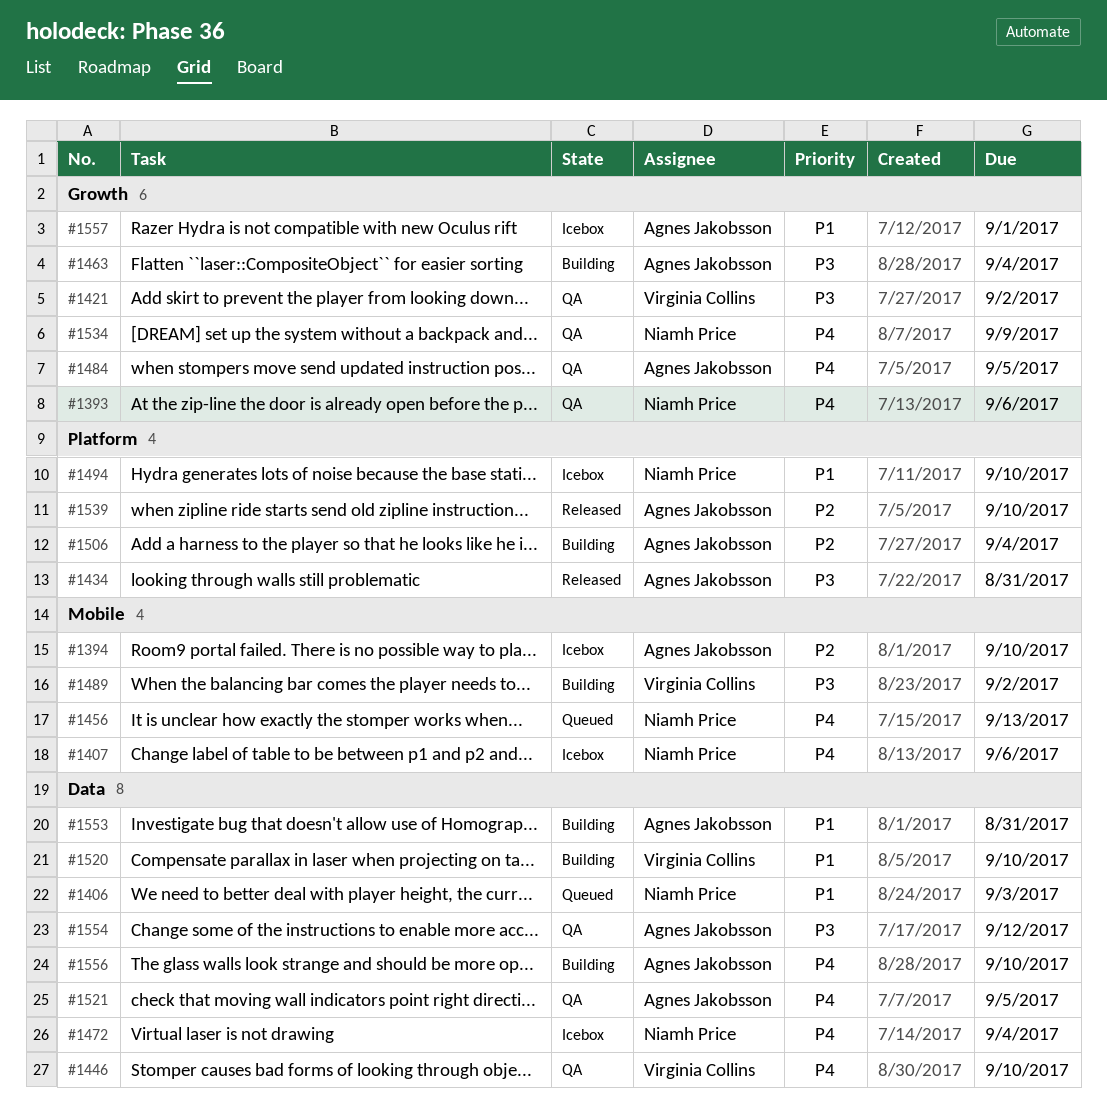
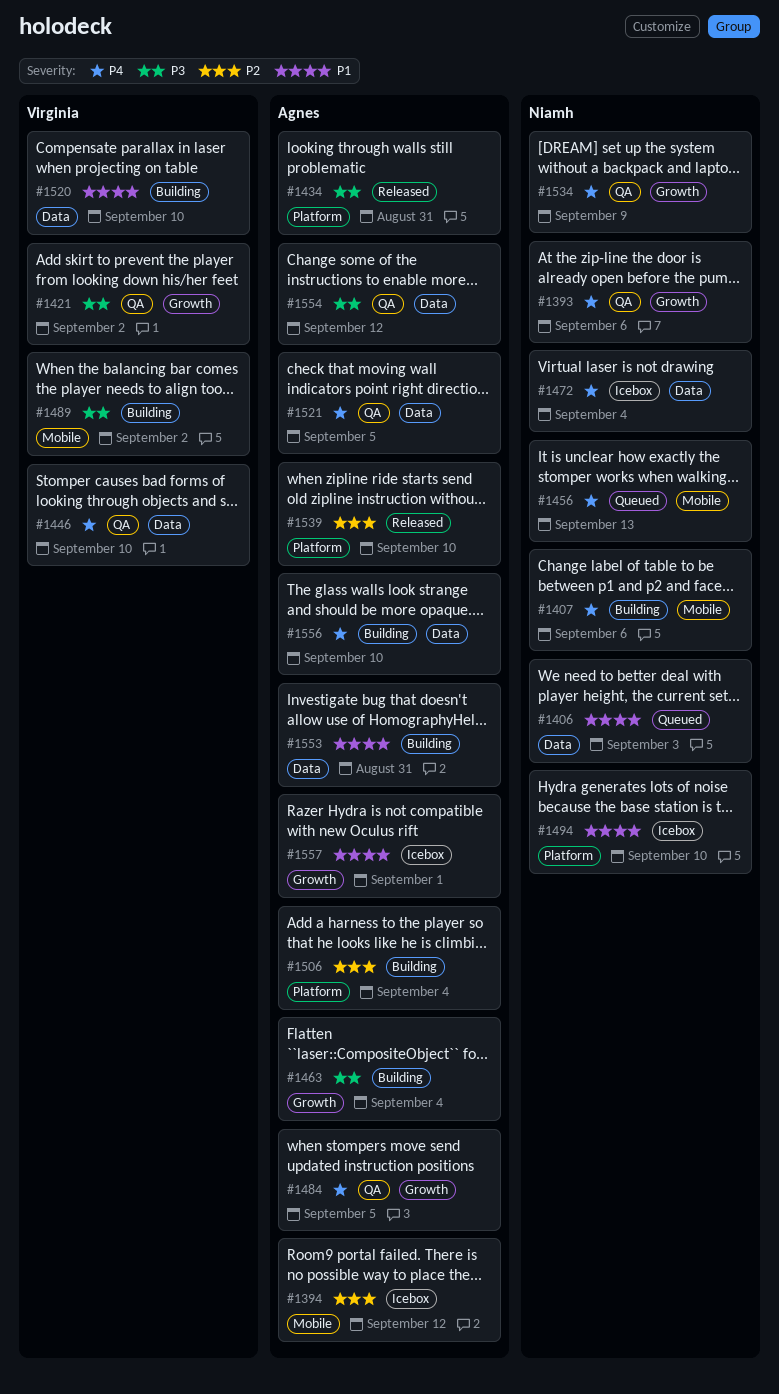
#1394, due: Sep 10 -> Sep 12
#1407, status: Icebox -> Building

